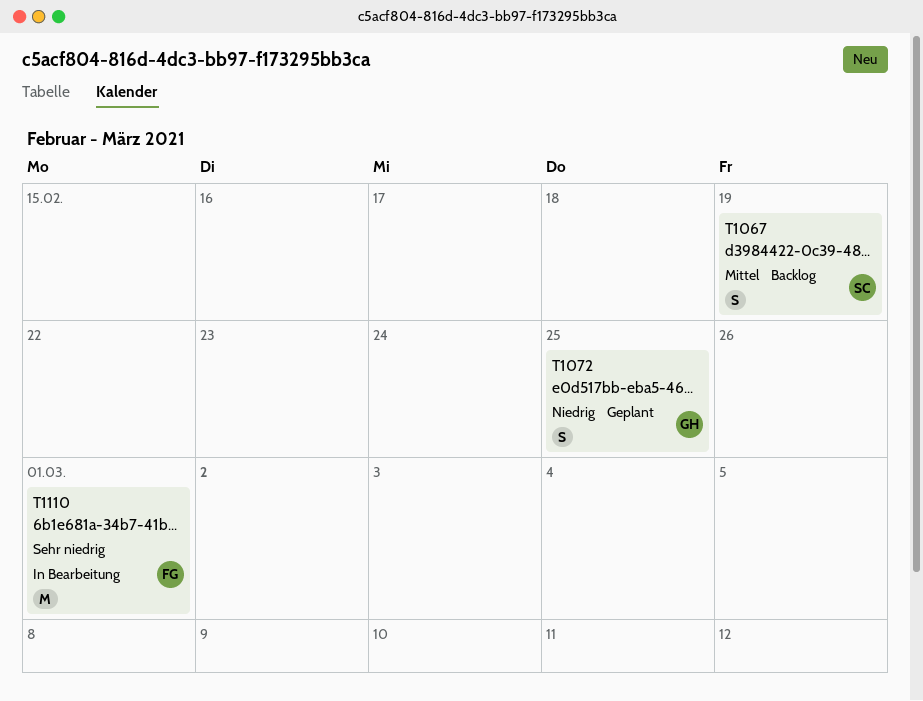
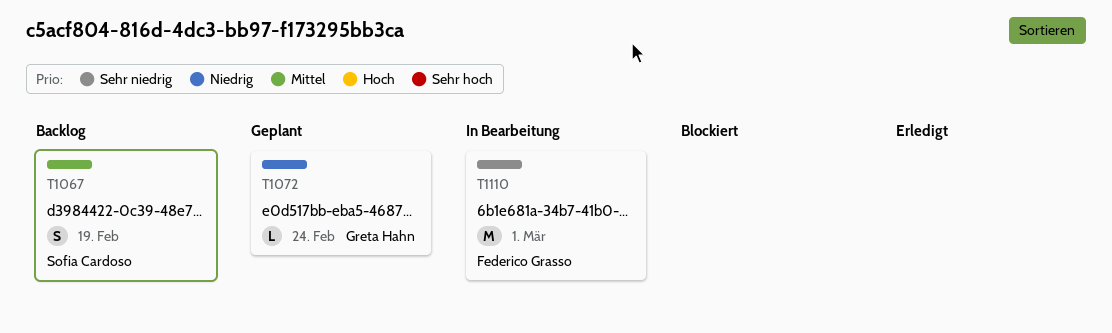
T1072, estimate: S -> L
T1072, due: Feb 25 -> Feb 24

